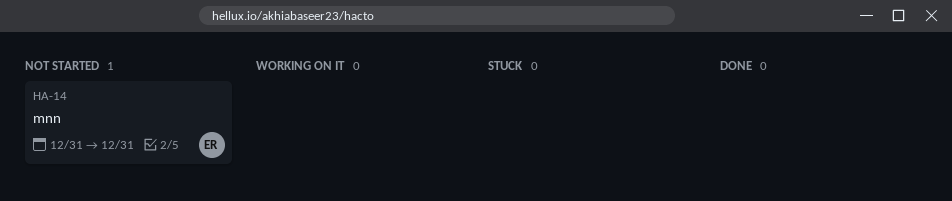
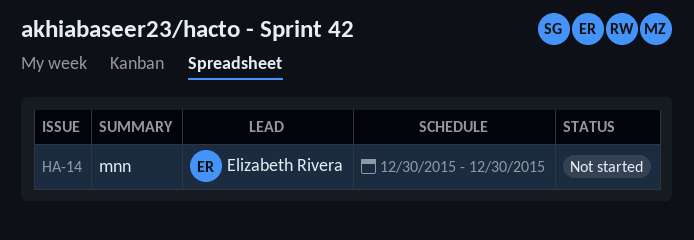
HA-14, start: Dec 31 -> Dec 30
HA-14, due: Dec 31 -> Dec 30

